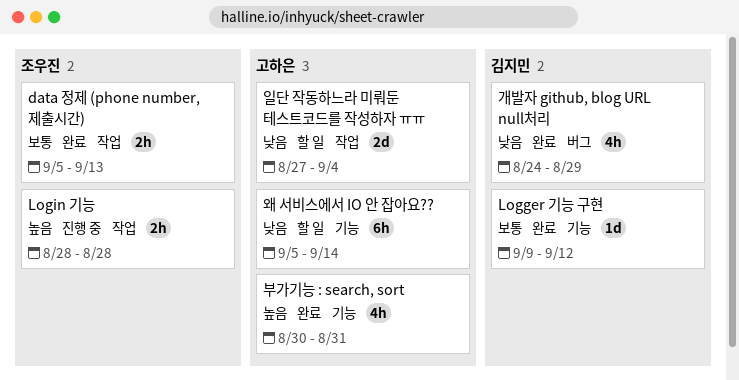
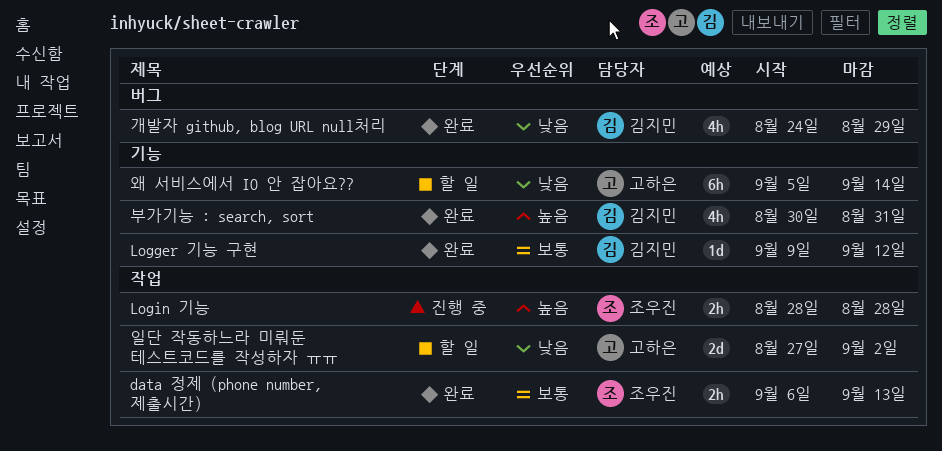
data 정제 (phone number, 제출시간), start: Sep 5 -> Sep 6
부가기능 : search, sort, owner: 고하은 -> 김지민
일단 작동하느라 미뤄둔 테스트코드를 작성하자 ㅠㅠ, due: Sep 4 -> Sep 2

